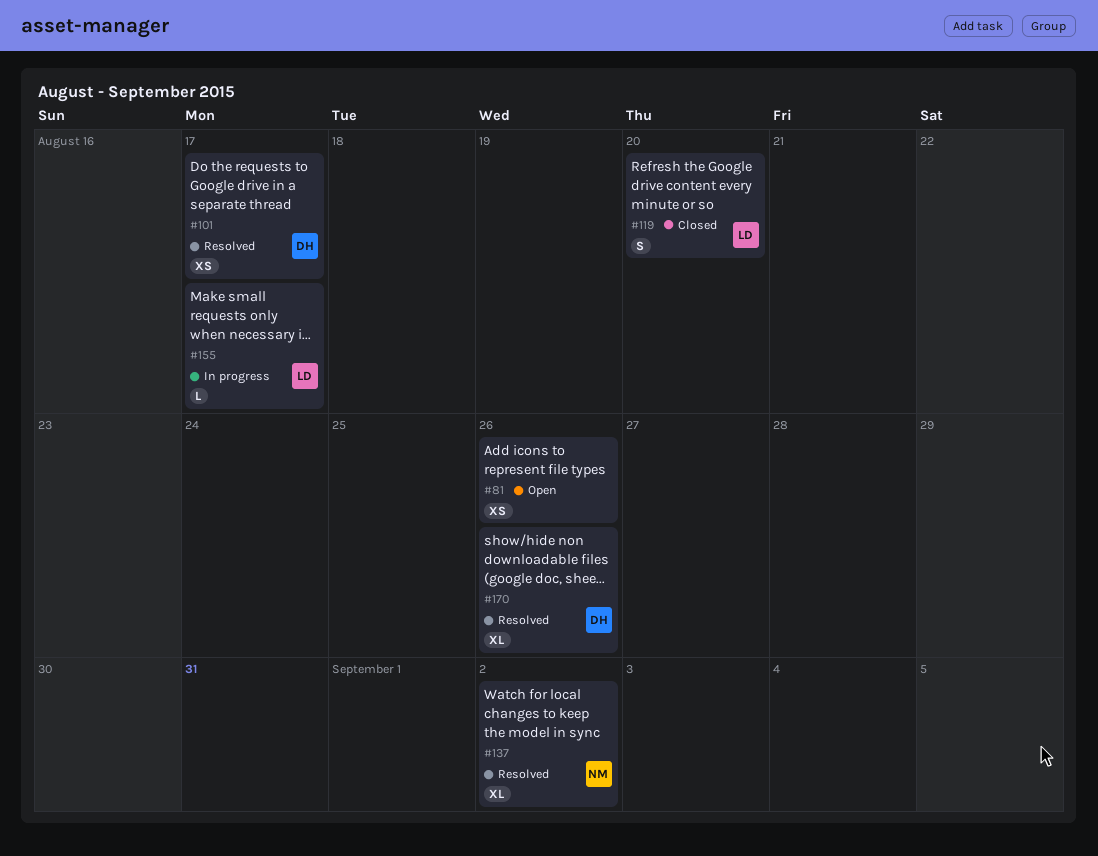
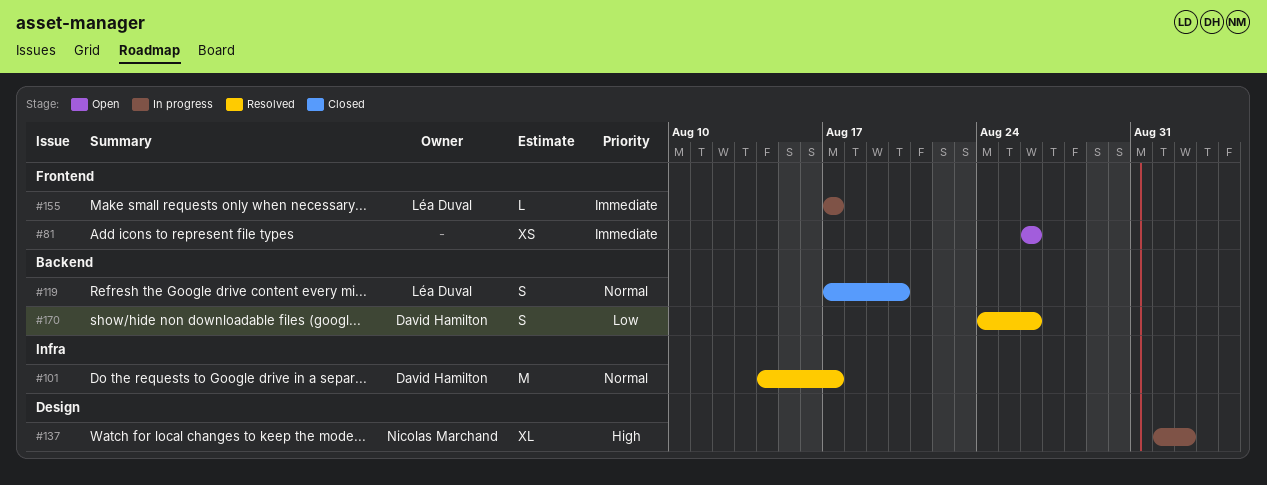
#101, estimate: XS -> M
#137, status: Resolved -> In progress
#170, estimate: XL -> S

